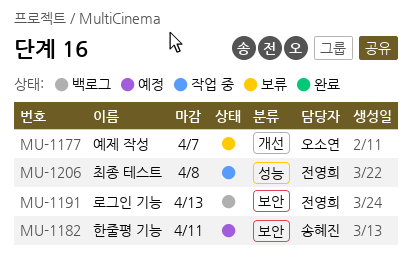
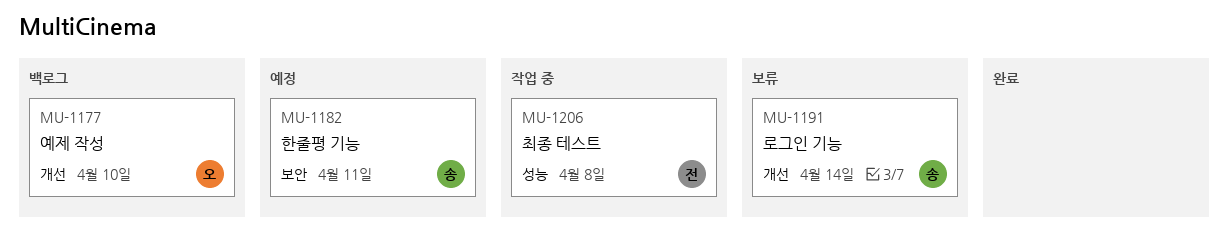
MU-1177, status: 보류 -> 백로그
MU-1177, due: Apr 7 -> Apr 10
MU-1191, status: 백로그 -> 보류
MU-1191, owner: 전영희 -> 송혜진
MU-1191, label: 보안 -> 개선
MU-1191, due: Apr 13 -> Apr 14

